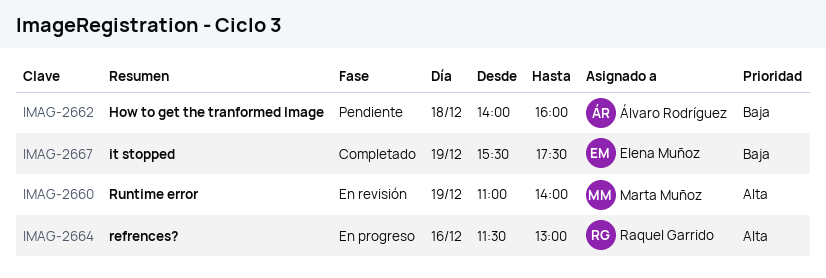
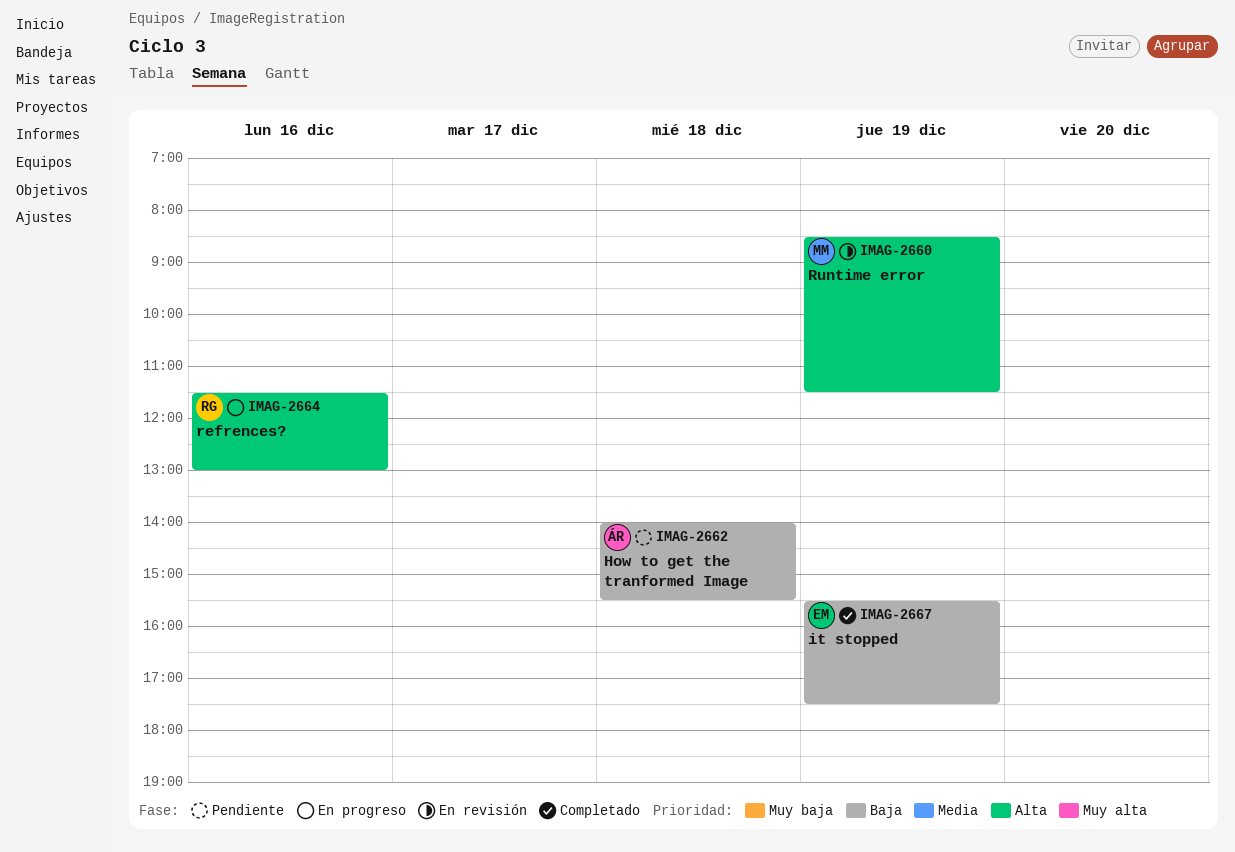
IMAG-2660, begins: 11:00 -> 08:30
IMAG-2660, ends: 14:00 -> 11:30
IMAG-2662, ends: 16:00 -> 15:30

